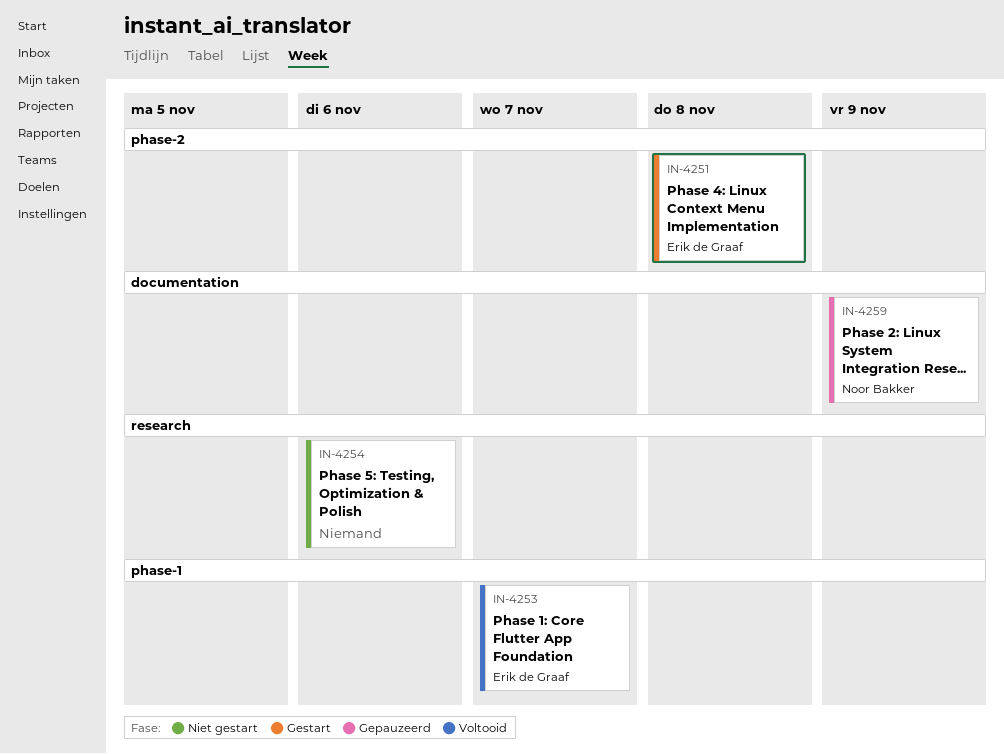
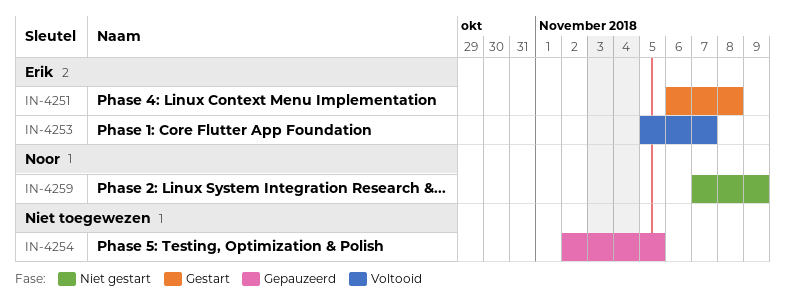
IN-4254, status: Niet gestart -> Gepauzeerd
IN-4254, due: Nov 6 -> Nov 5
IN-4259, status: Gepauzeerd -> Niet gestart

